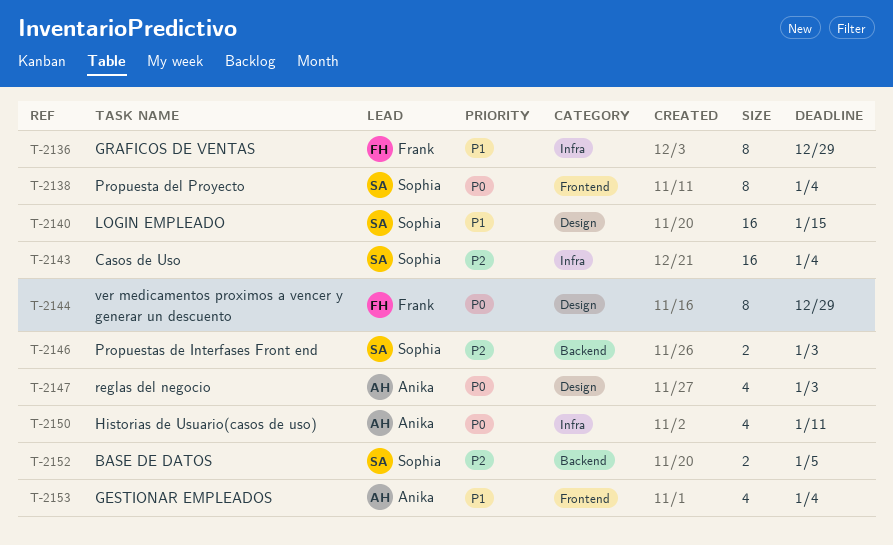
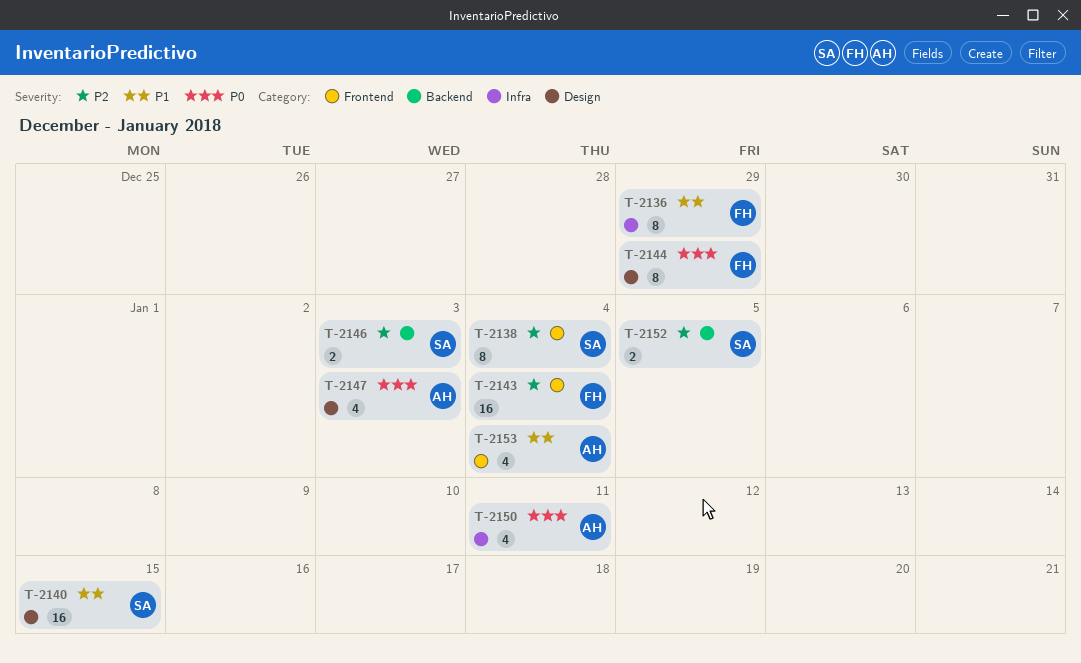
T-2138, priority: P0 -> P2
T-2143, owner: Sophia -> Frank
T-2143, label: Infra -> Frontend

